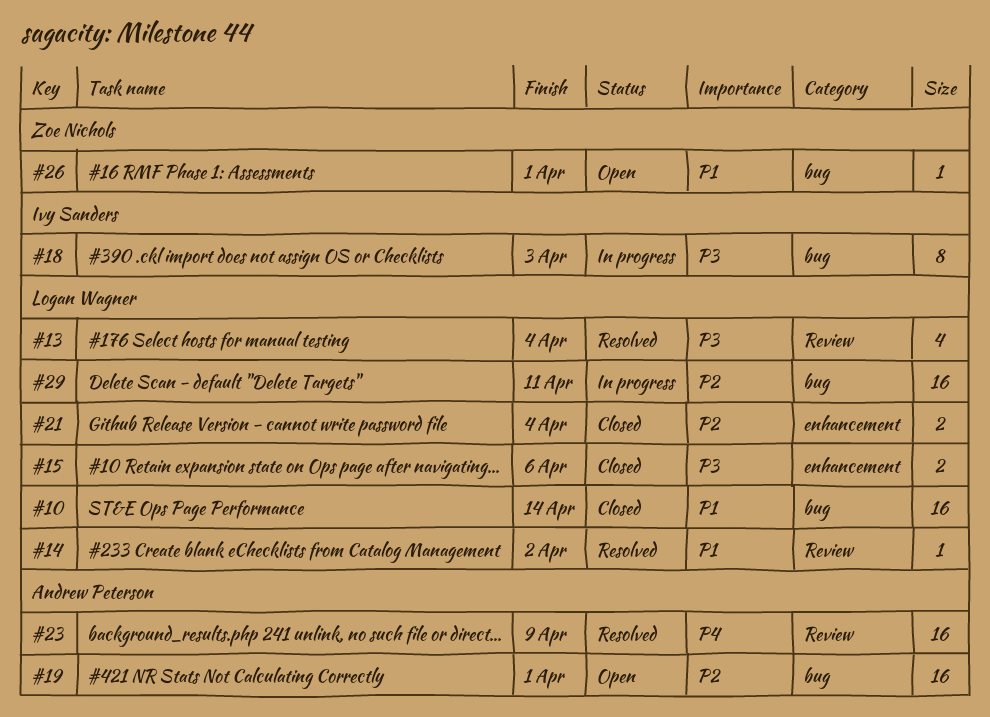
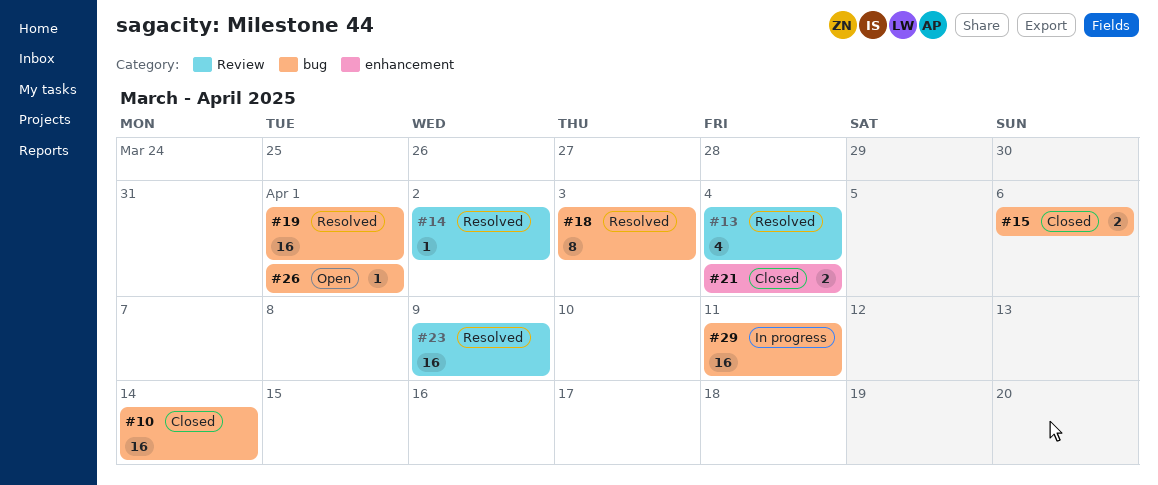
#15, label: enhancement -> bug
#18, status: In progress -> Resolved
#19, status: Open -> Resolved

